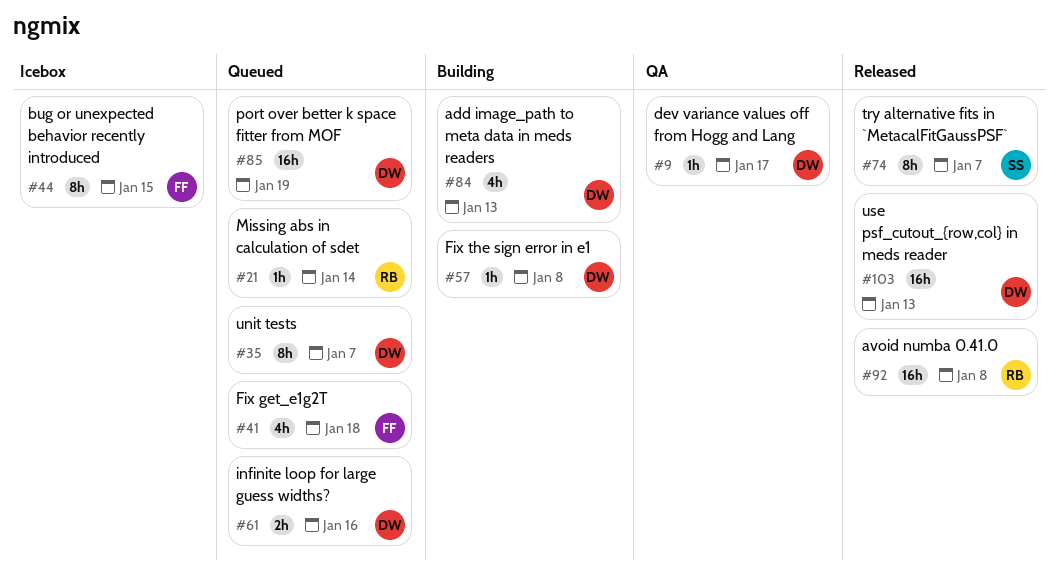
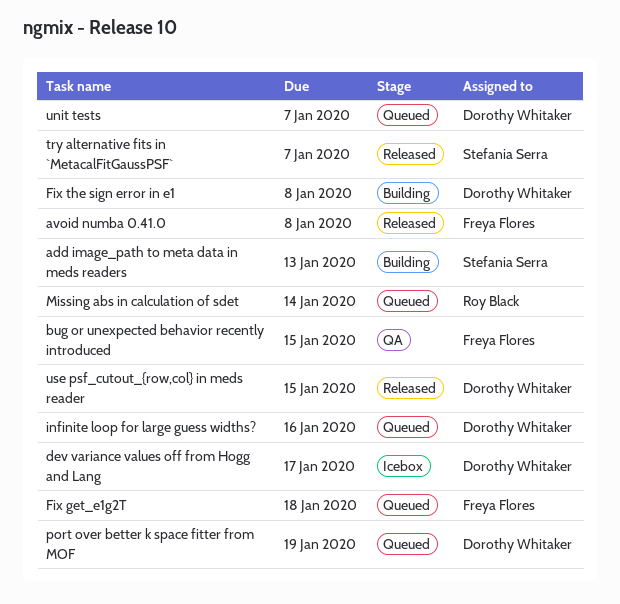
add image_path to meta data in meds readers, owner: Dorothy Whitaker -> Stefania Serra
avoid numba 0.41.0, owner: Roy Black -> Freya Flores
bug or unexpected behavior recently introduced, status: Icebox -> QA
dev variance values off from Hogg and Lang, status: QA -> Icebox
use psf_cutout_{row,col} in meds reader, due: Jan 13 -> Jan 15

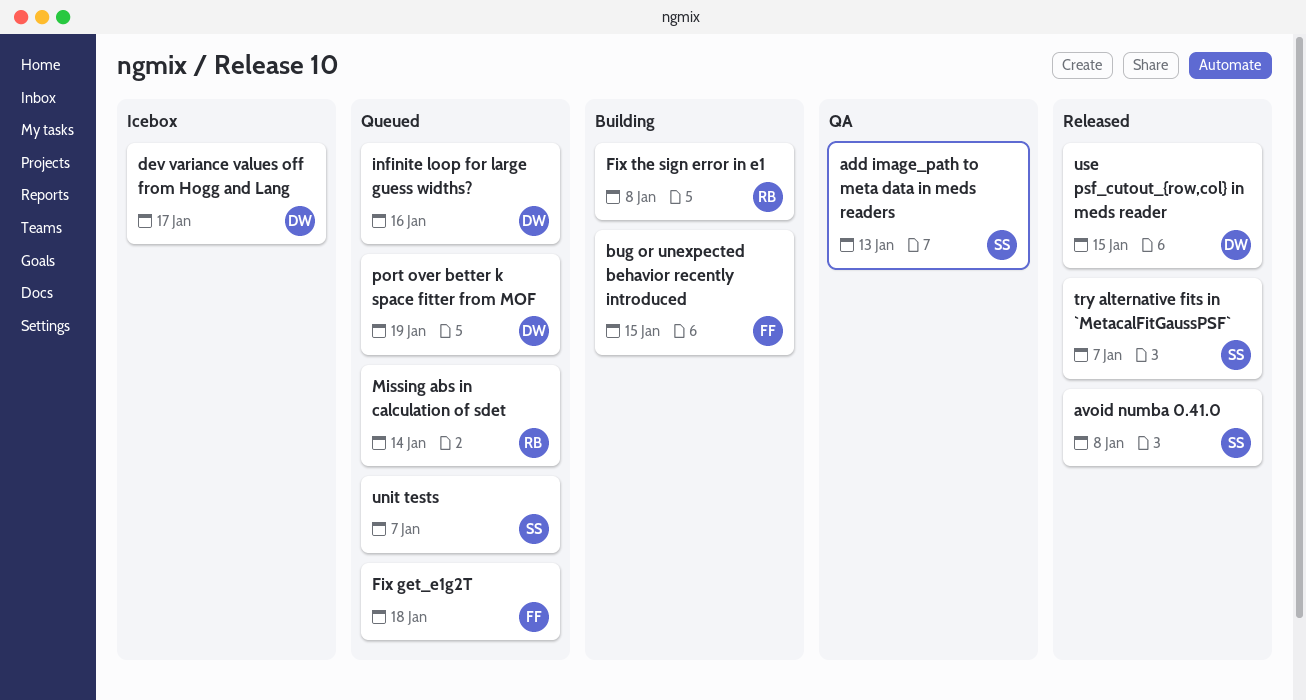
add image_path to meta data in meds readers, status: Building -> QA
avoid numba 0.41.0, owner: Freya Flores -> Stefania Serra
bug or unexpected behavior recently introduced, status: QA -> Building
Fix the sign error in e1, owner: Dorothy Whitaker -> Roy Black
unit tests, owner: Dorothy Whitaker -> Stefania Serra

